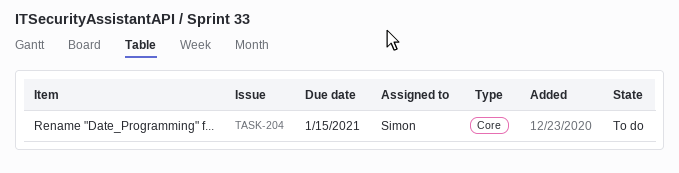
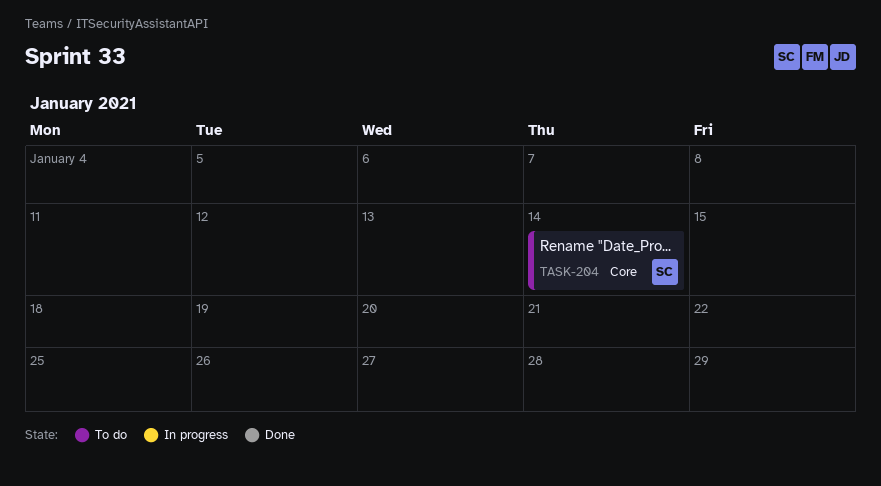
TASK-204, due: Jan 15 -> Jan 14

